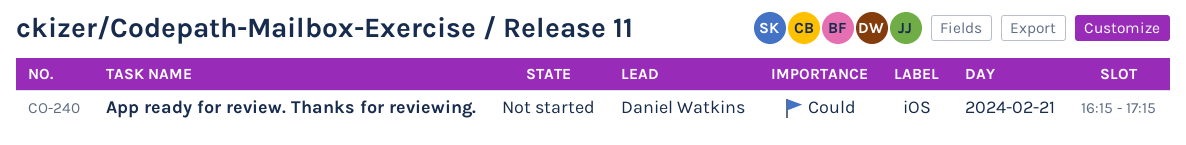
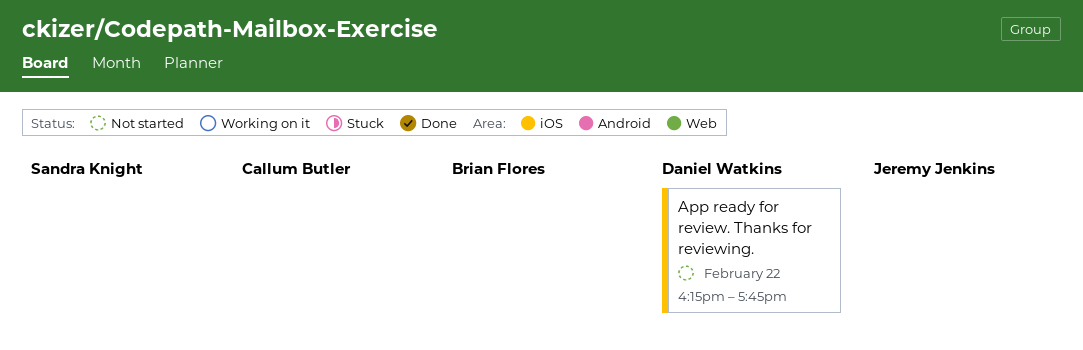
App ready for review. Thanks for reviewing., day: Feb 21 -> Feb 22
App ready for review. Thanks for reviewing., ends: 17:15 -> 17:45

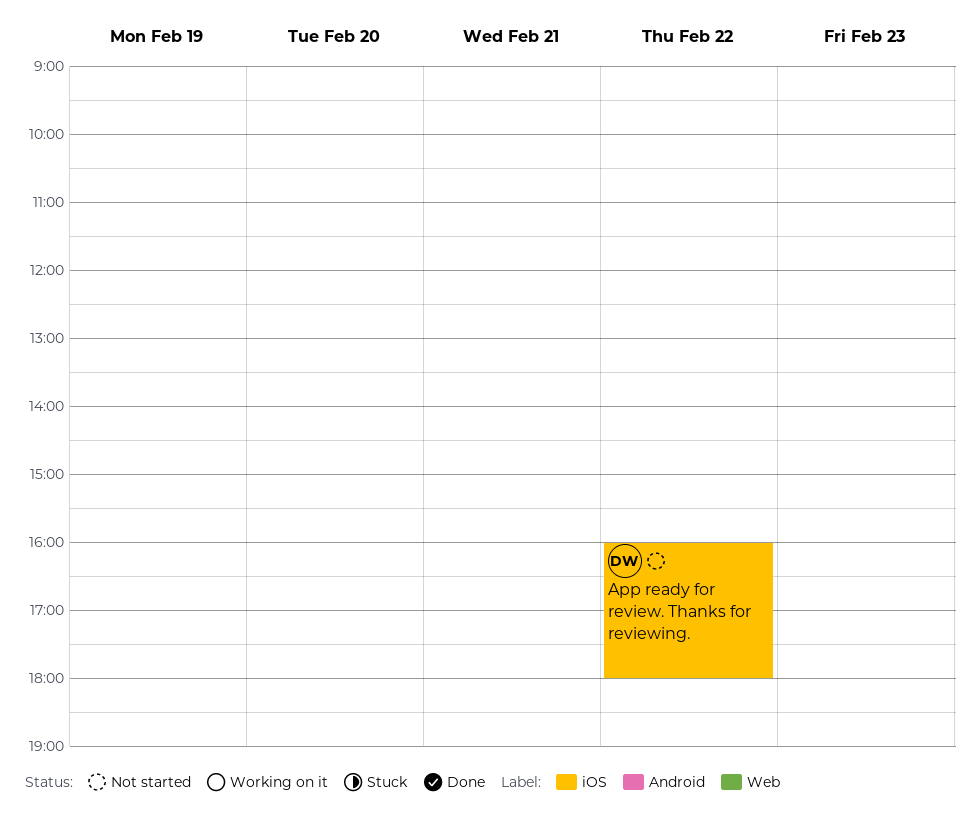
App ready for review. Thanks for reviewing., begins: 16:15 -> 16:00
App ready for review. Thanks for reviewing., ends: 17:45 -> 18:00

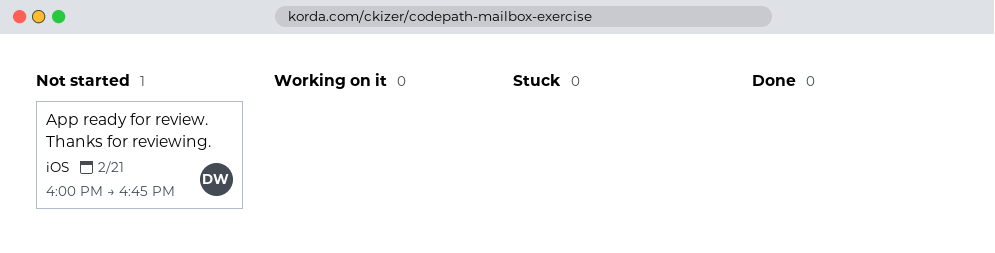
App ready for review. Thanks for reviewing., day: Feb 22 -> Feb 21
App ready for review. Thanks for reviewing., ends: 18:00 -> 16:45

